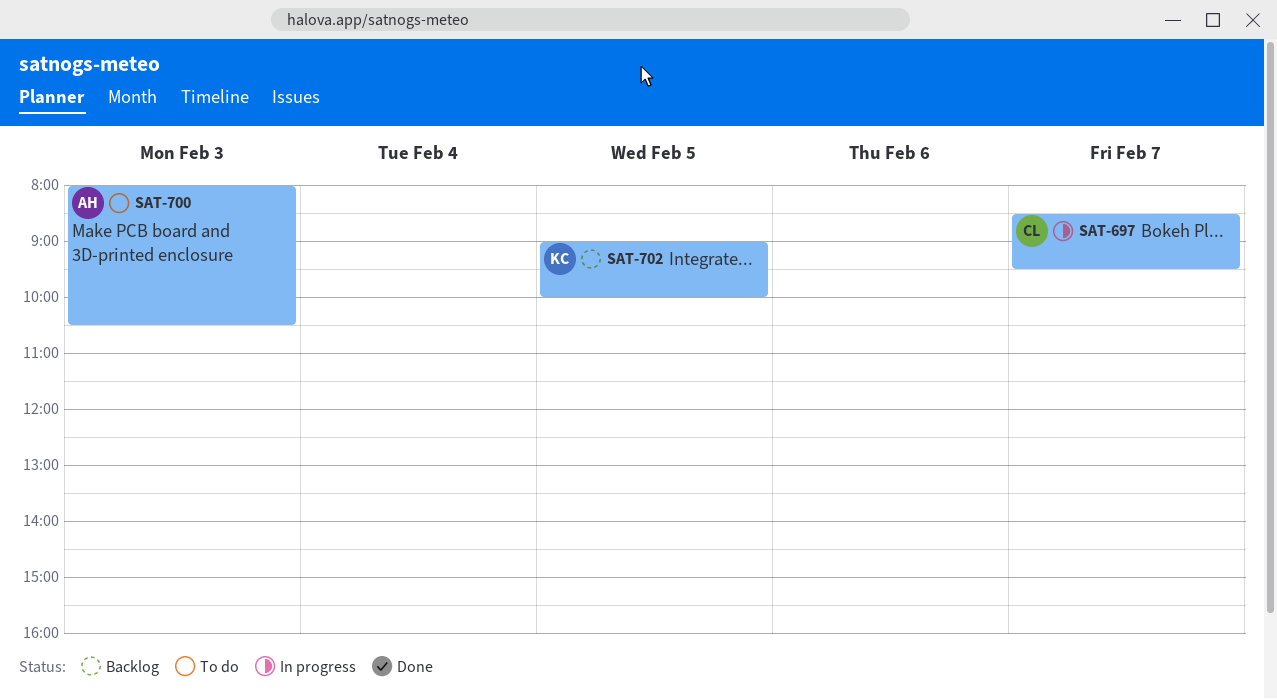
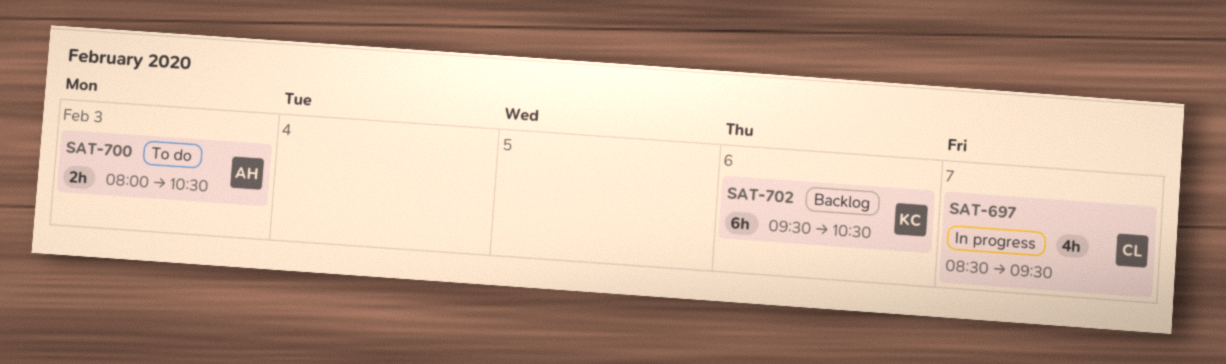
SAT-702, day: Feb 5 -> Feb 6
SAT-702, begins: 09:00 -> 09:30
SAT-702, ends: 10:00 -> 10:30

